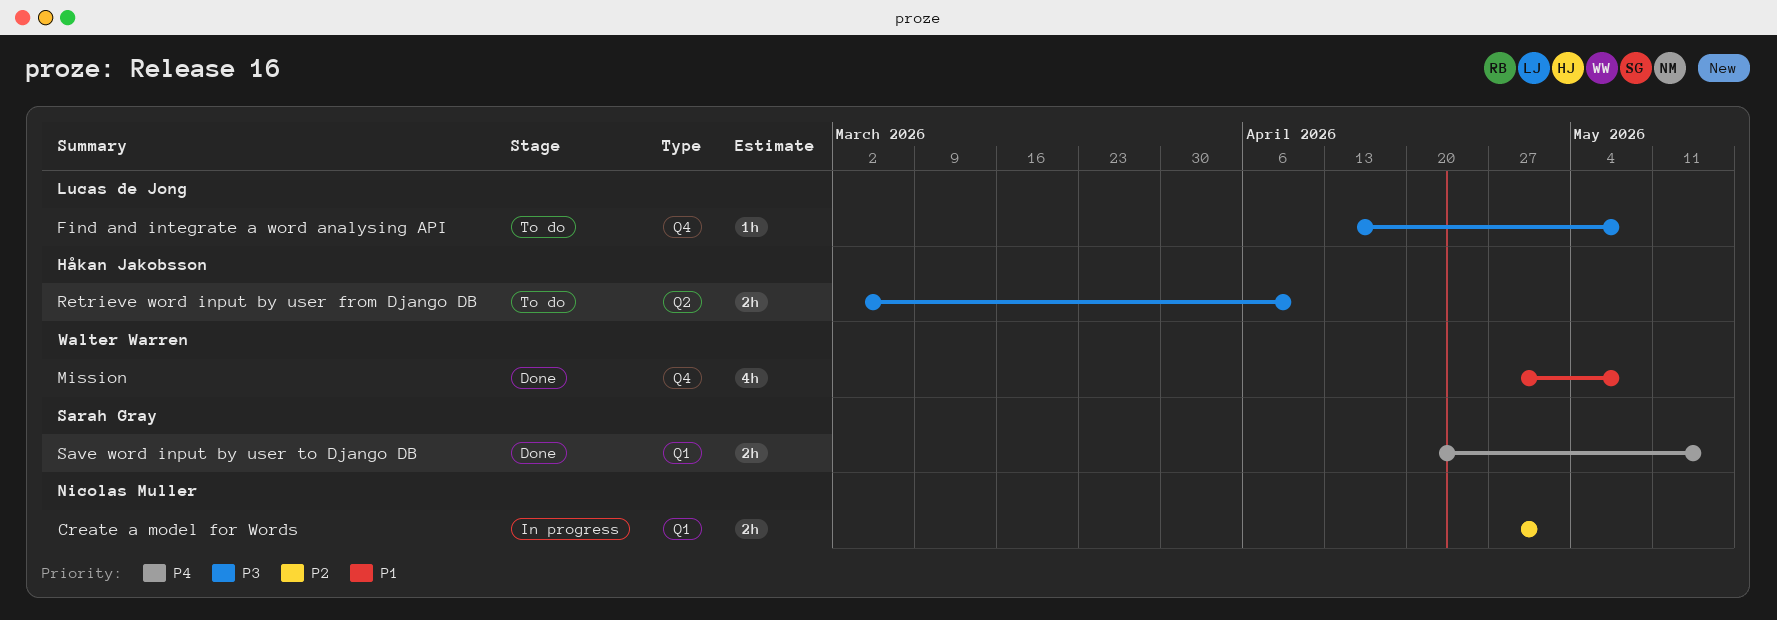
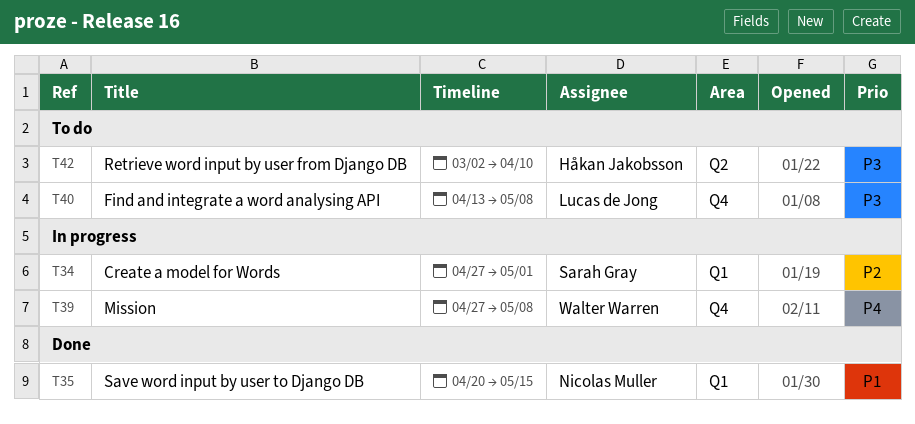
Create a model for Words, owner: Nicolas Muller -> Sarah Gray
Mission, status: Done -> In progress
Mission, priority: P1 -> P4
Save word input by user to Django DB, owner: Sarah Gray -> Nicolas Muller
Save word input by user to Django DB, priority: P4 -> P1

